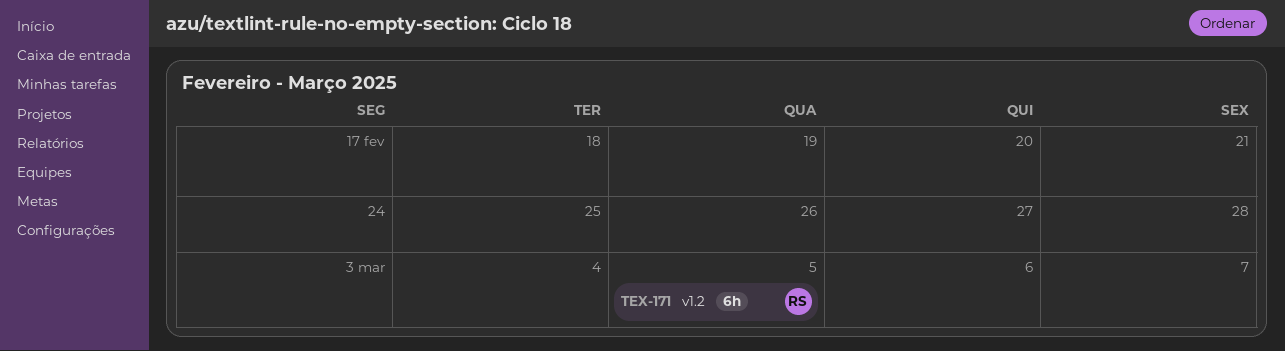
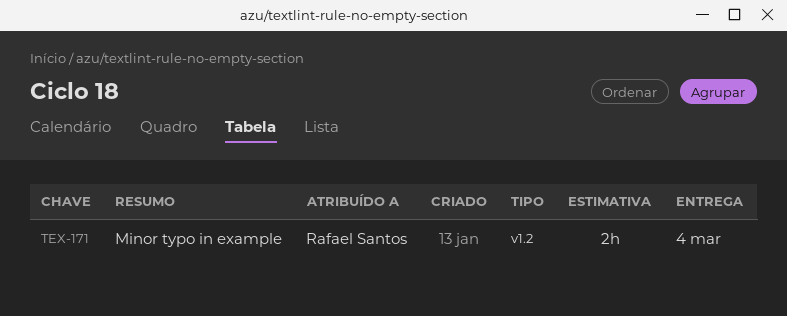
TEX-171, estimate: 6h -> 2h
TEX-171, due: Mar 5 -> Mar 4

